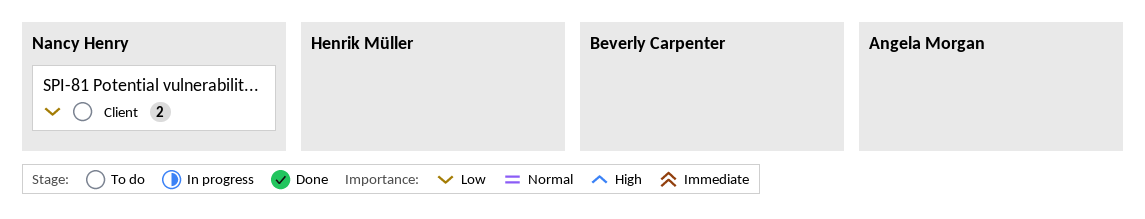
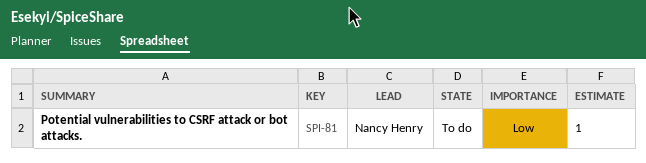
SPI-81, estimate: 2 -> 1

